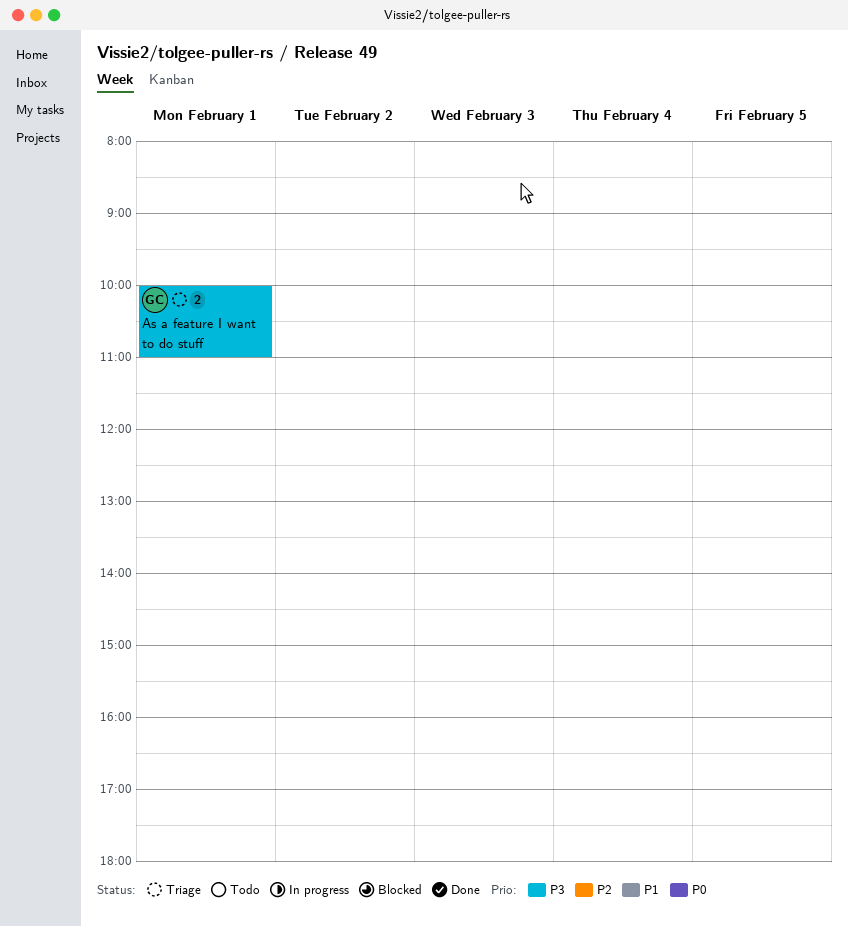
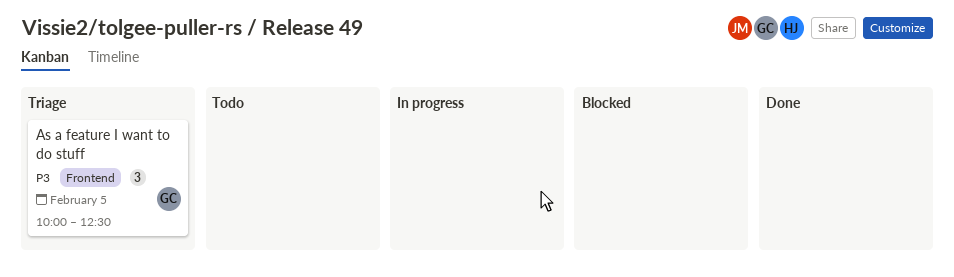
As a feature I want to do stuff, estimate: 2 -> 3
As a feature I want to do stuff, day: Feb 1 -> Feb 5
As a feature I want to do stuff, ends: 11:00 -> 12:30

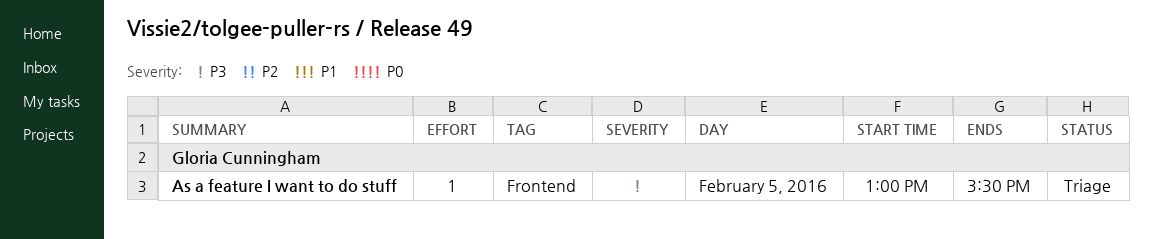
As a feature I want to do stuff, estimate: 3 -> 1
As a feature I want to do stuff, begins: 10:00 -> 13:00
As a feature I want to do stuff, ends: 12:30 -> 15:30

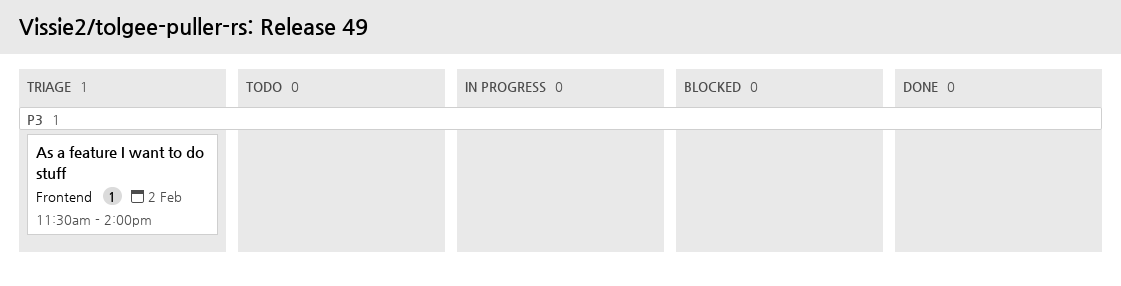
As a feature I want to do stuff, day: Feb 5 -> Feb 2
As a feature I want to do stuff, begins: 13:00 -> 11:30
As a feature I want to do stuff, ends: 15:30 -> 14:00

